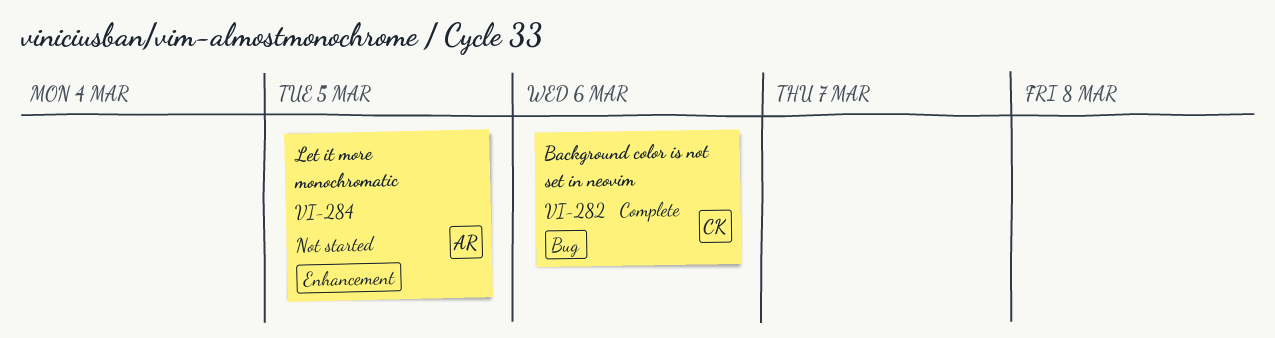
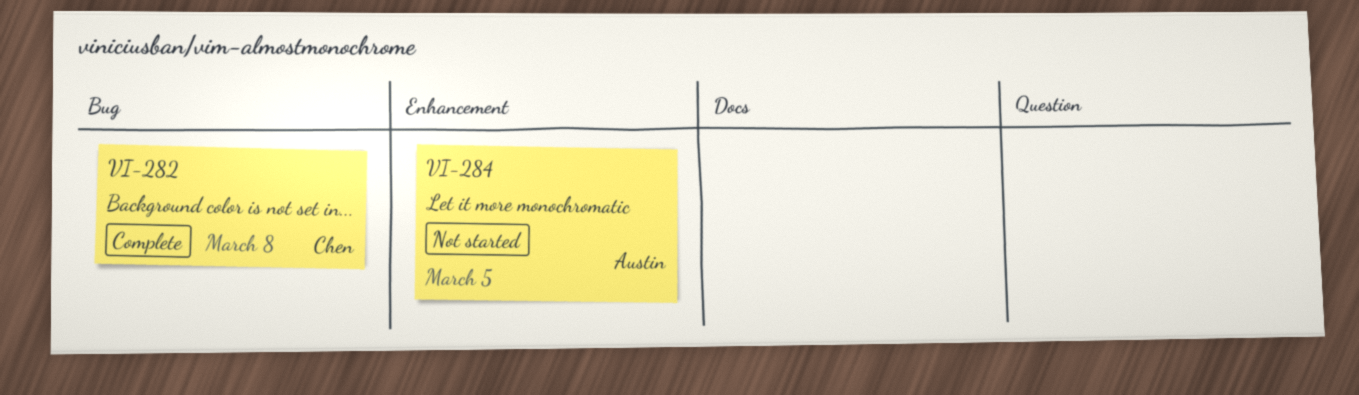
VI-282, due: Mar 6 -> Mar 8

